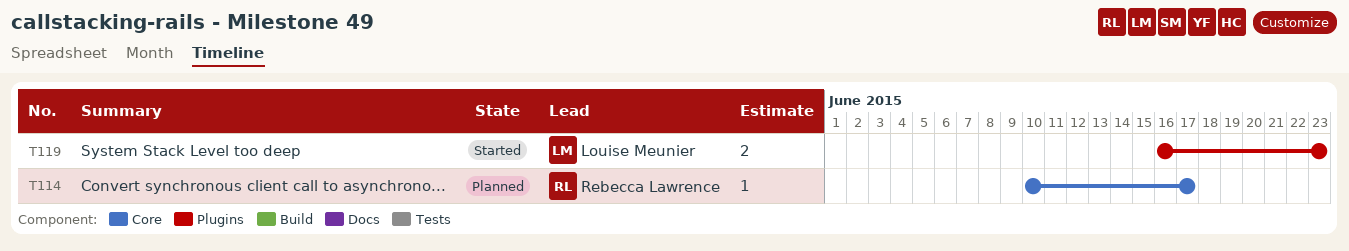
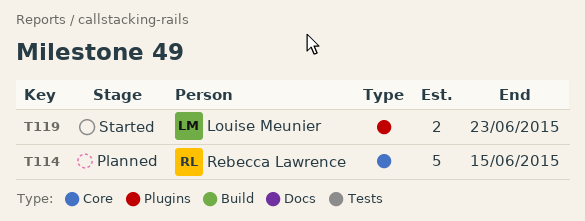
T114, estimate: 1 -> 5
T114, due: Jun 17 -> Jun 15

